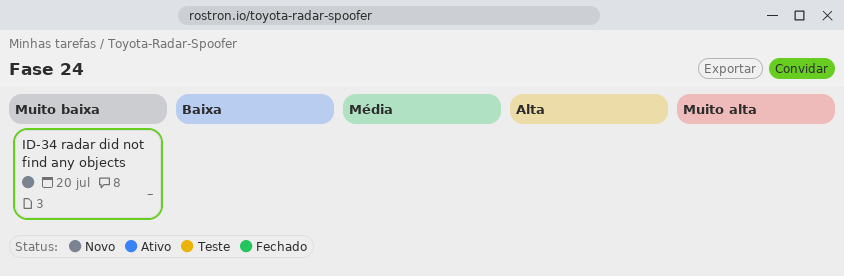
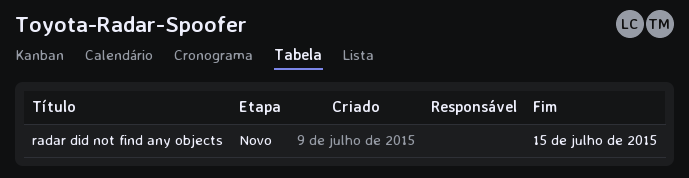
radar did not find any objects, due: Jul 20 -> Jul 15

